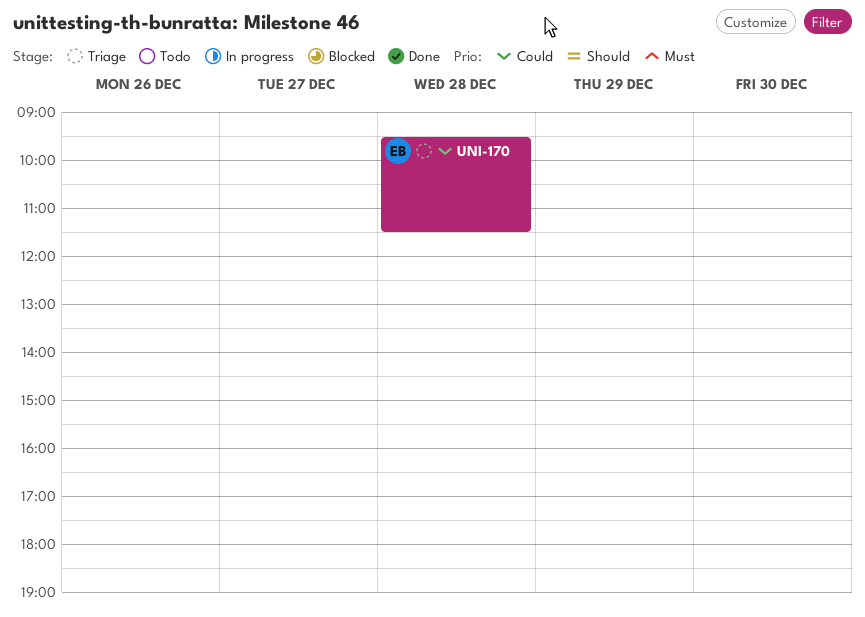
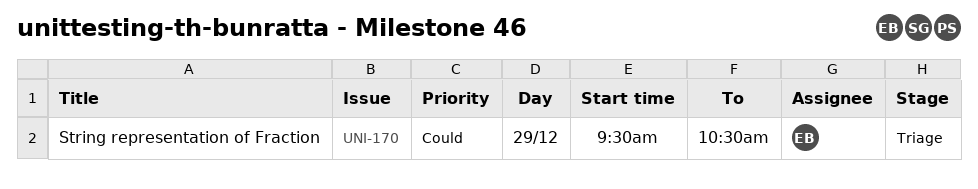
UNI-170, day: Dec 28 -> Dec 29
UNI-170, ends: 11:30 -> 10:30

